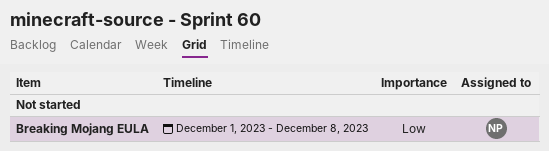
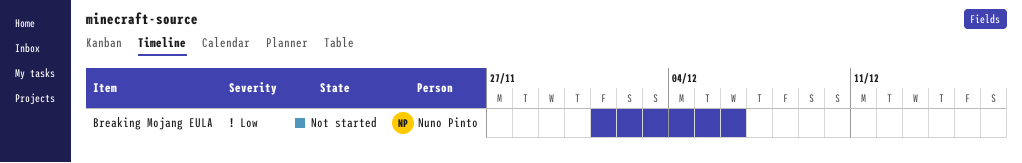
Breaking Mojang EULA, due: Dec 8 -> Dec 6

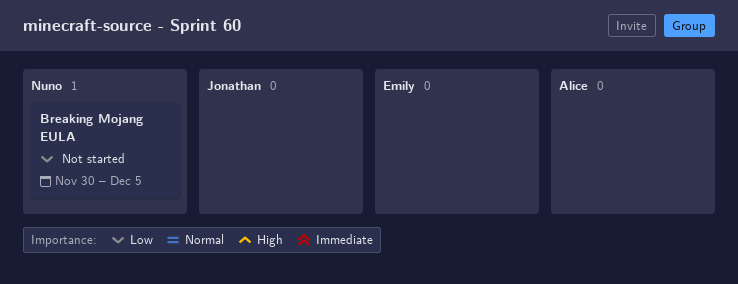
Breaking Mojang EULA, start: Dec 1 -> Nov 30
Breaking Mojang EULA, due: Dec 6 -> Dec 5

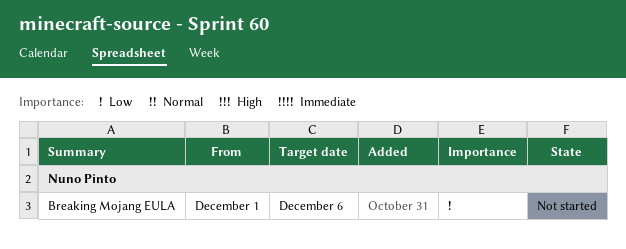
Breaking Mojang EULA, start: Nov 30 -> Dec 1
Breaking Mojang EULA, due: Dec 5 -> Dec 6

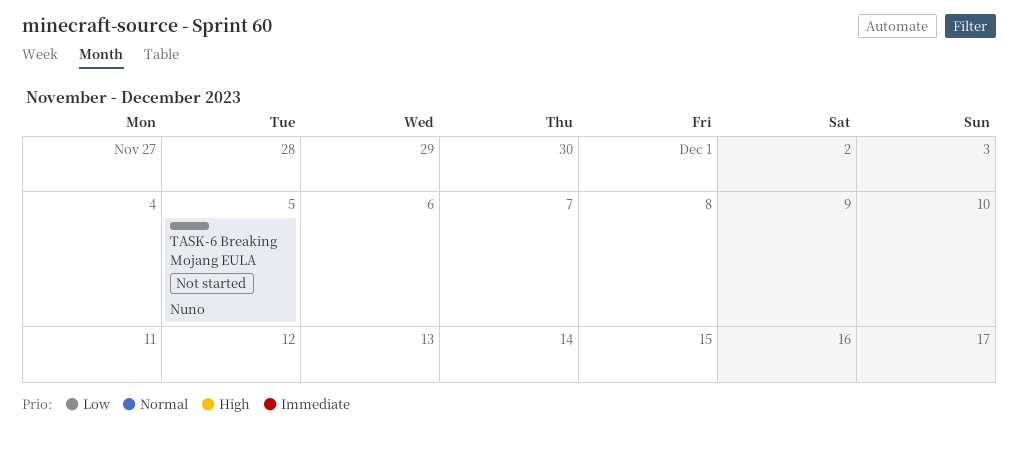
Breaking Mojang EULA, due: Dec 6 -> Dec 5

